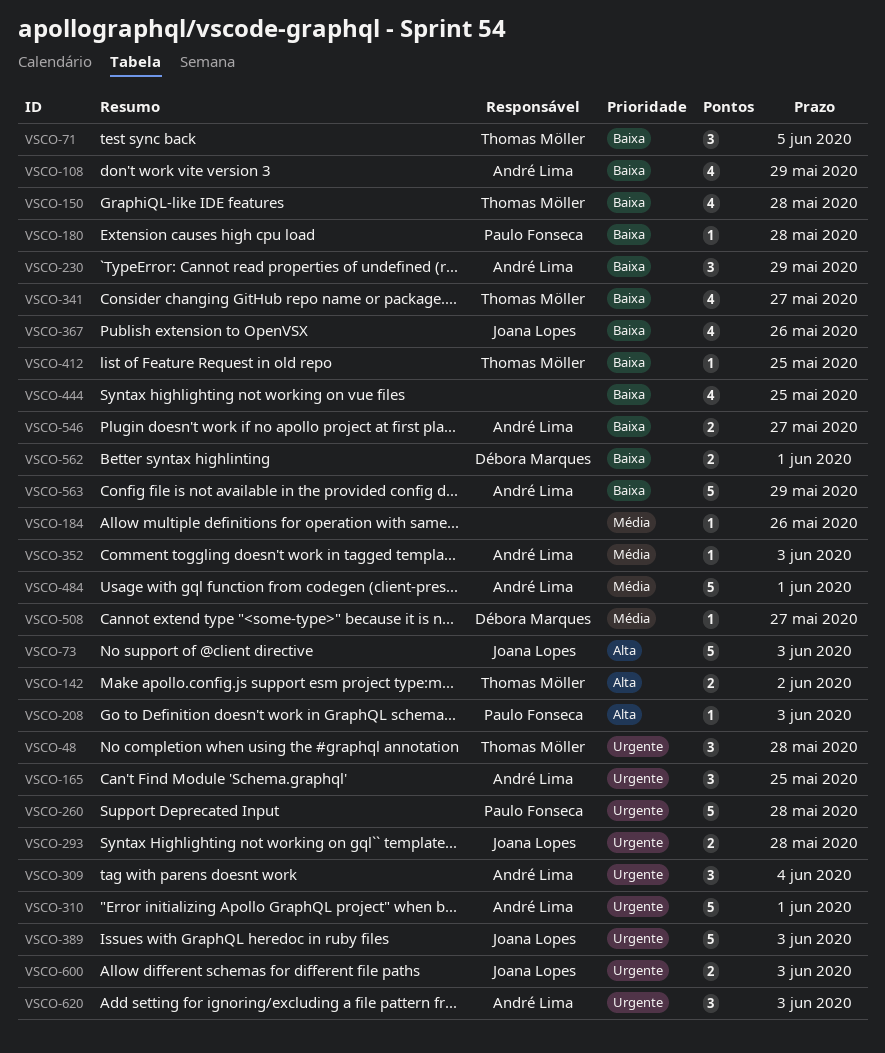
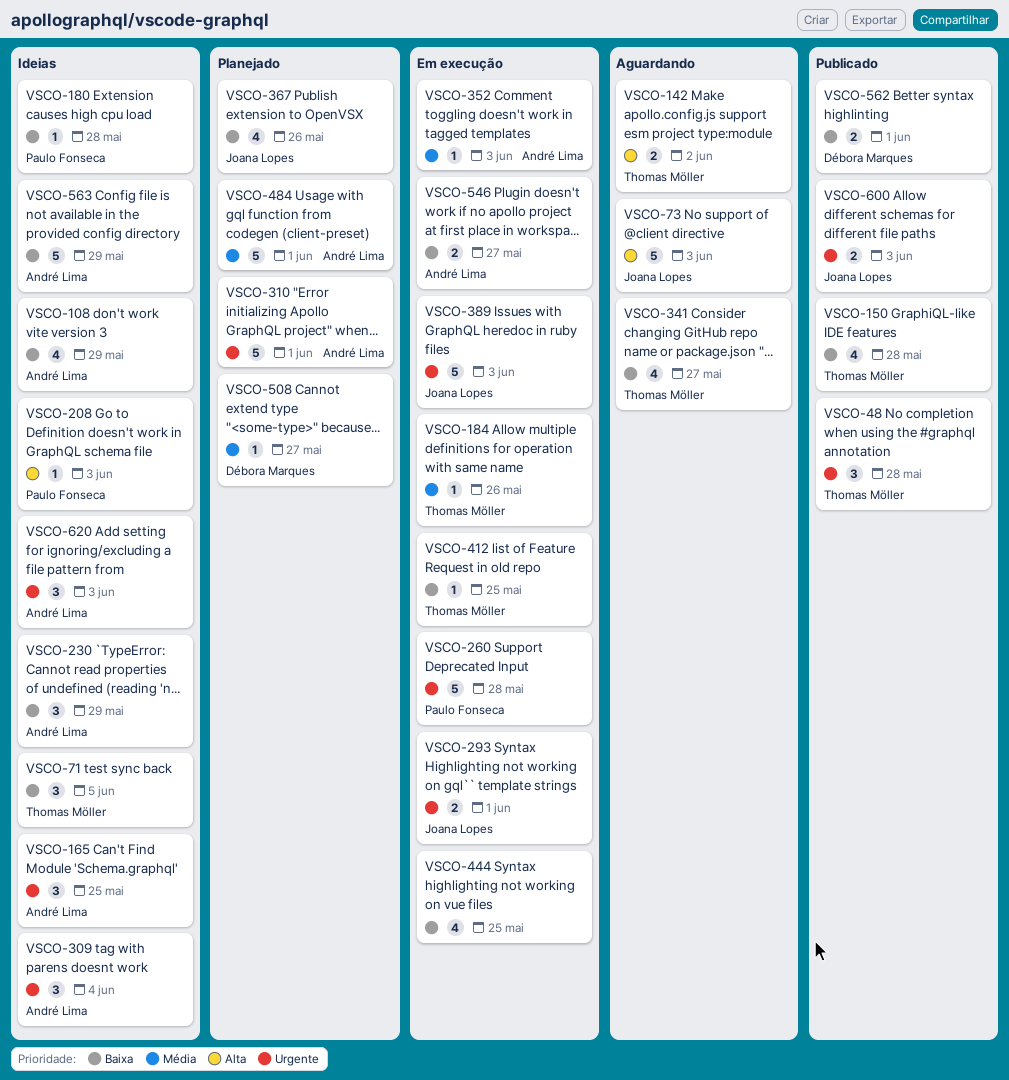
VSCO-184, owner: none -> Thomas Möller
VSCO-293, due: May 28 -> Jun 1

